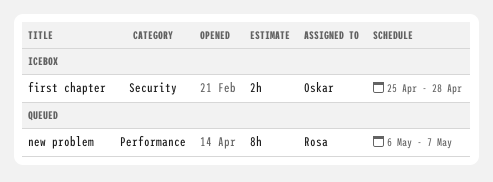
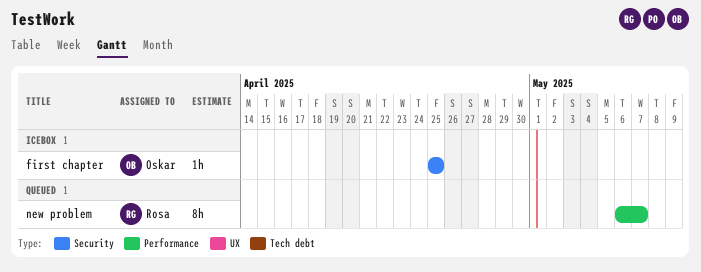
first chapter, estimate: 2h -> 1h
first chapter, due: Apr 28 -> Apr 25

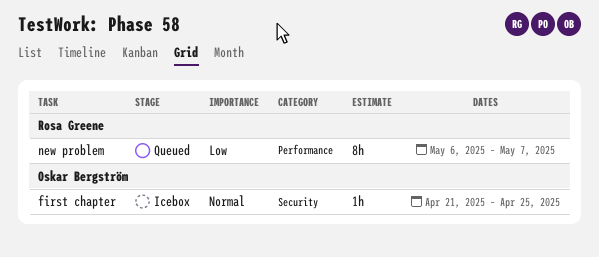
first chapter, start: Apr 25 -> Apr 21

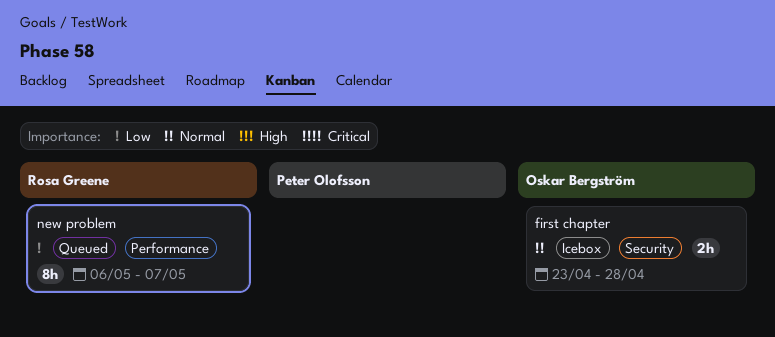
first chapter, estimate: 1h -> 2h
first chapter, start: Apr 21 -> Apr 23
first chapter, due: Apr 25 -> Apr 28

